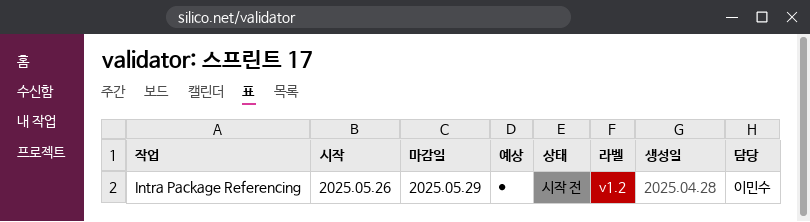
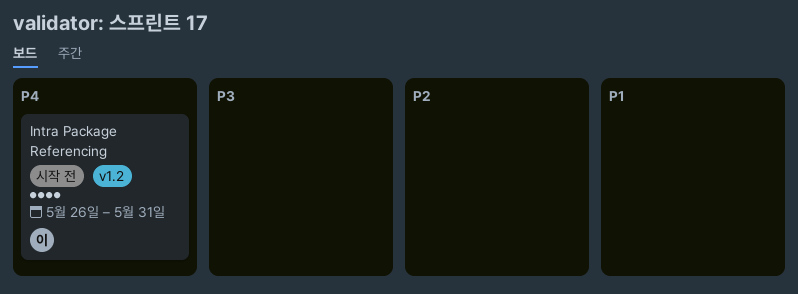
Intra Package Referencing, estimate: 1 -> 4
Intra Package Referencing, due: May 29 -> May 31

